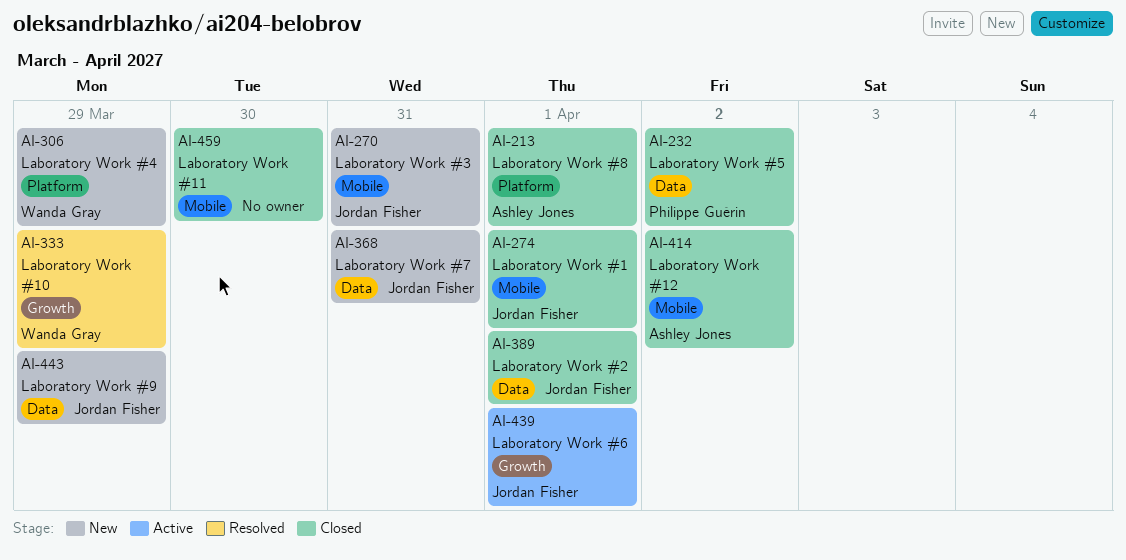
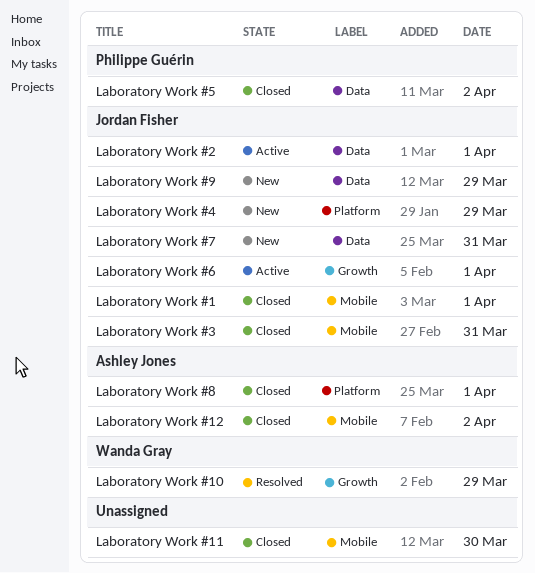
Laboratory Work #2, status: Closed -> Active
Laboratory Work #3, status: New -> Closed
Laboratory Work #4, owner: Wanda Gray -> Jordan Fisher

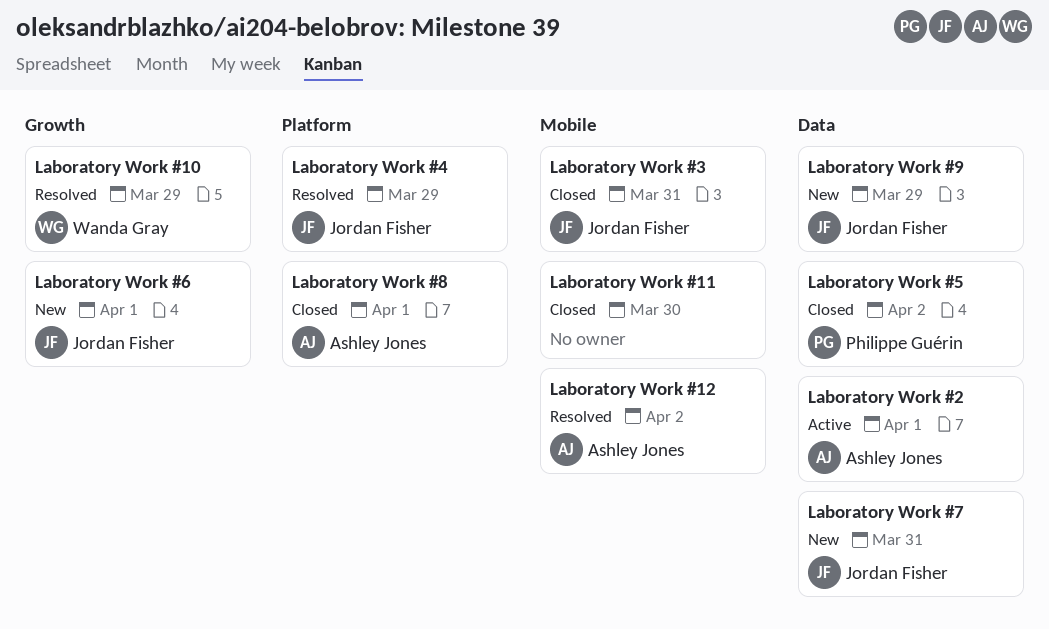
Laboratory Work #1: present -> none
Laboratory Work #12, status: Closed -> Resolved
Laboratory Work #2, owner: Jordan Fisher -> Ashley Jones
Laboratory Work #4, status: New -> Resolved
Laboratory Work #6, status: Active -> New

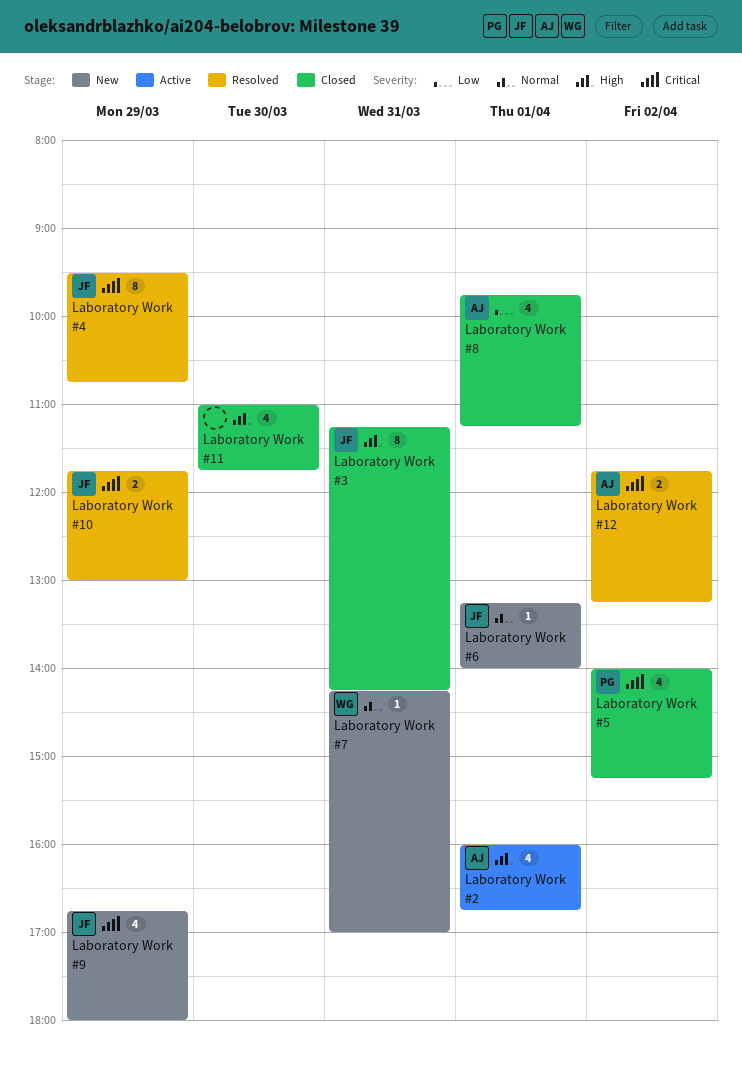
Laboratory Work #10, owner: Wanda Gray -> Jordan Fisher
Laboratory Work #7, owner: Jordan Fisher -> Wanda Gray

